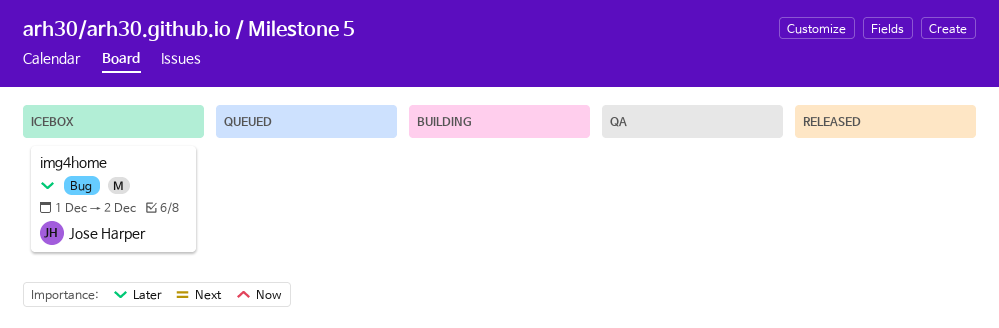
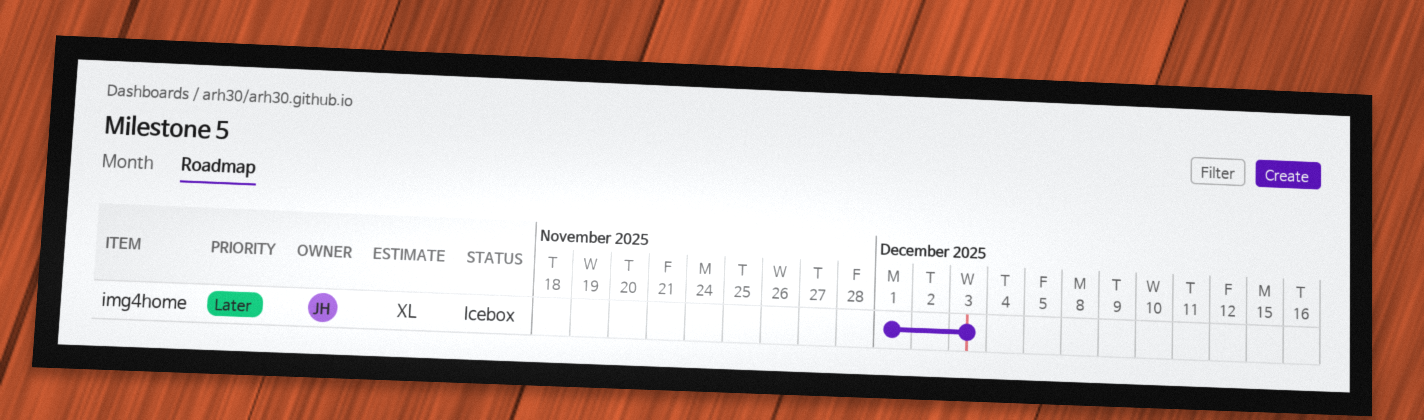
img4home, estimate: M -> XL
img4home, due: Dec 2 -> Dec 3

